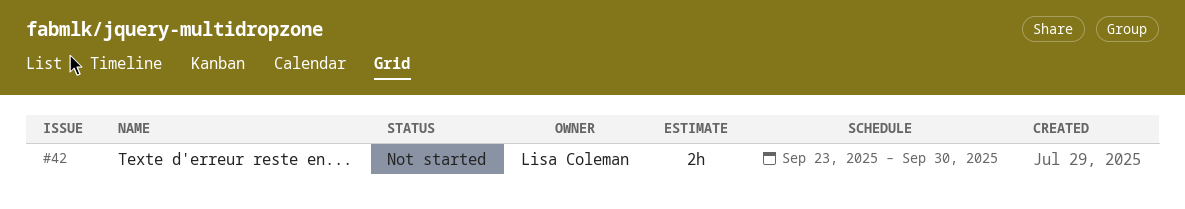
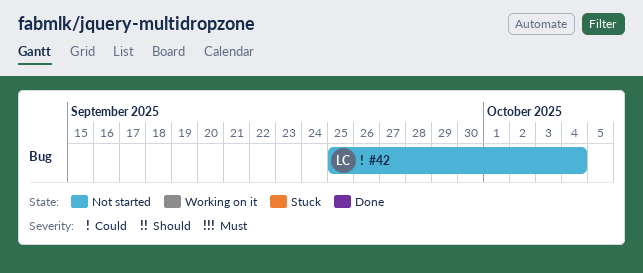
#42, start: Sep 23 -> Sep 25
#42, due: Sep 30 -> Oct 4

